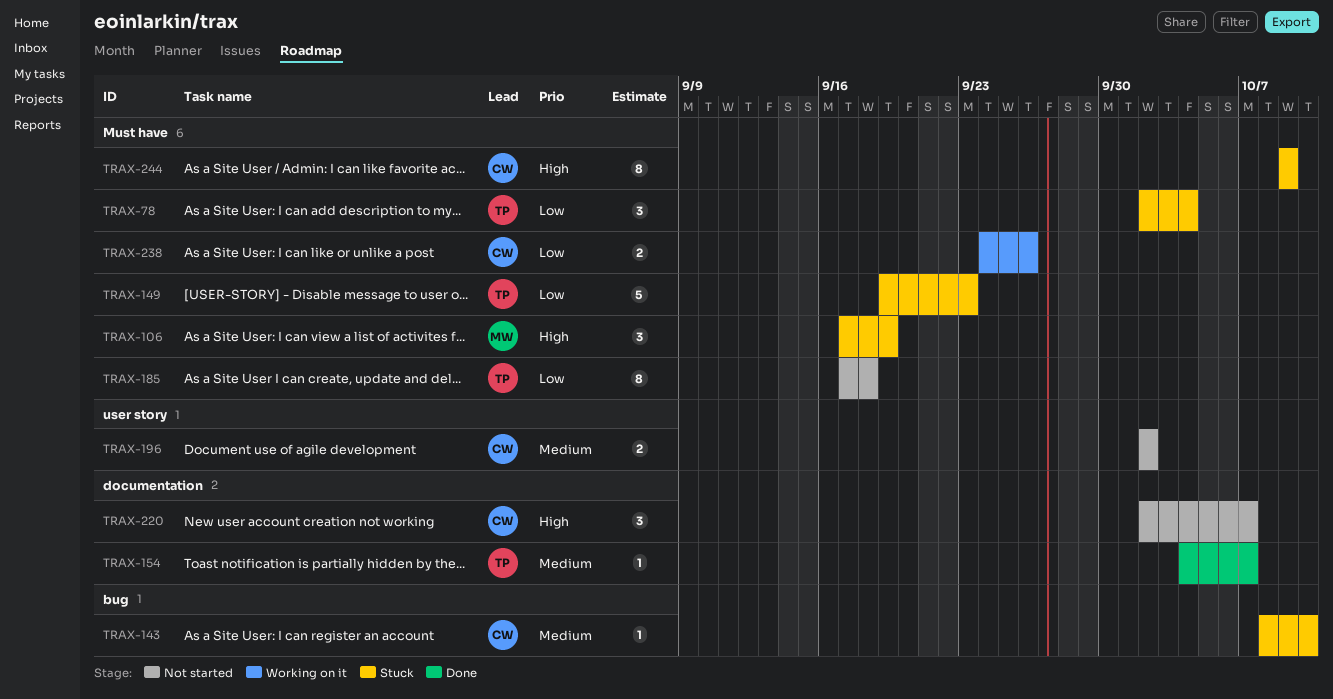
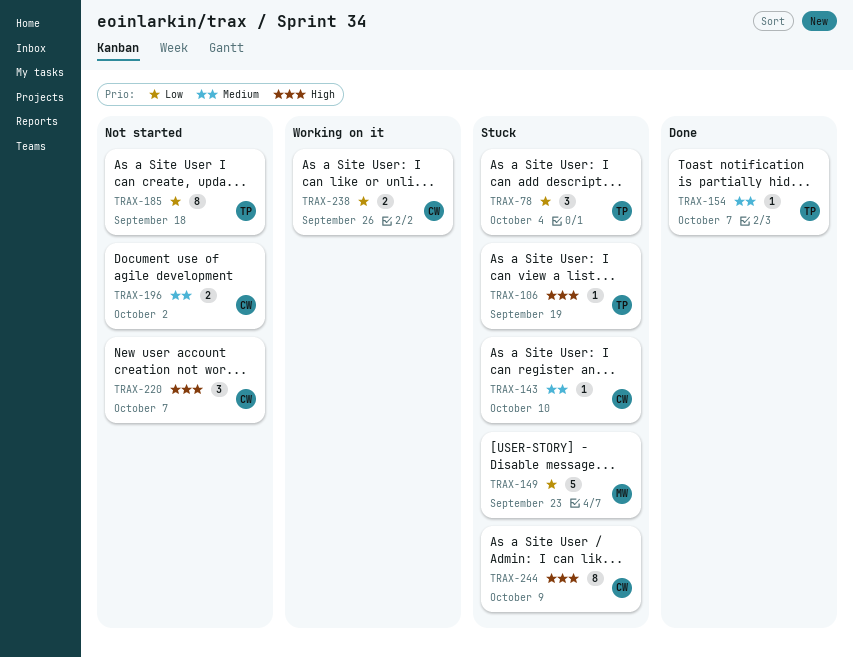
TRAX-106, owner: MW -> TP
TRAX-106, estimate: 3 -> 1
TRAX-149, owner: TP -> MW

